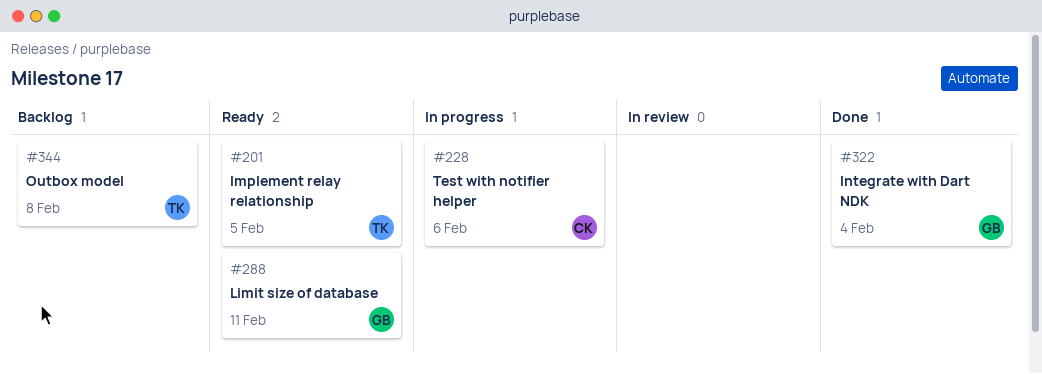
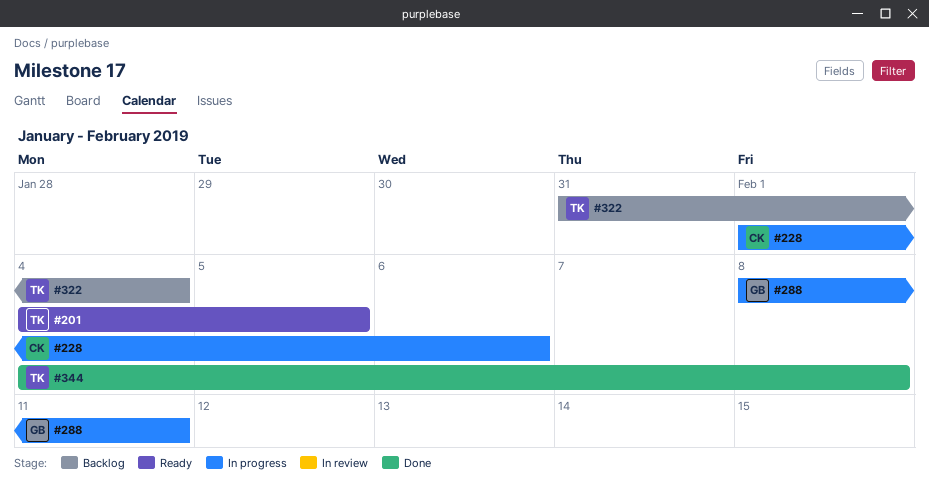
#288, status: Ready -> In progress
#322, status: Done -> Backlog
#322, owner: GB -> TK
#344, status: Backlog -> Done

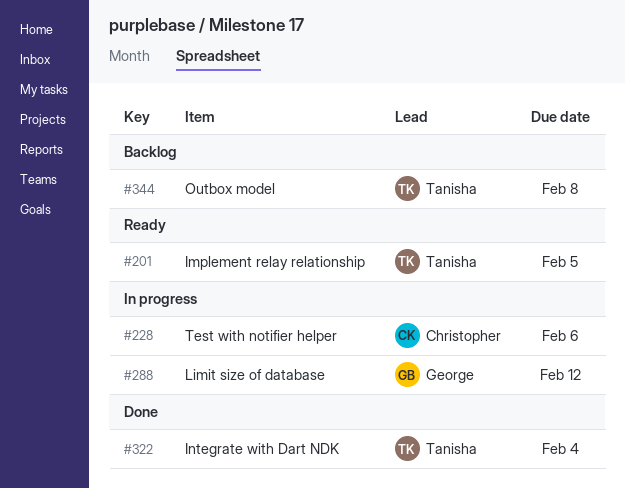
#288, due: Feb 11 -> Feb 12
#322, status: Backlog -> Done
#344, status: Done -> Backlog

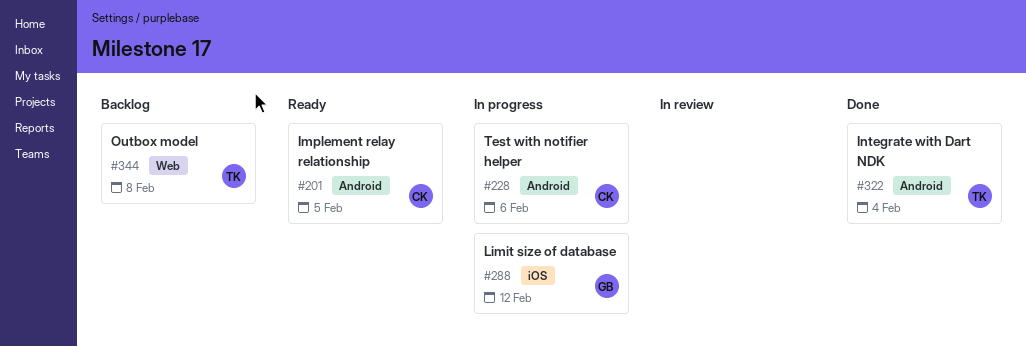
#201, owner: Tanisha -> Christopher

